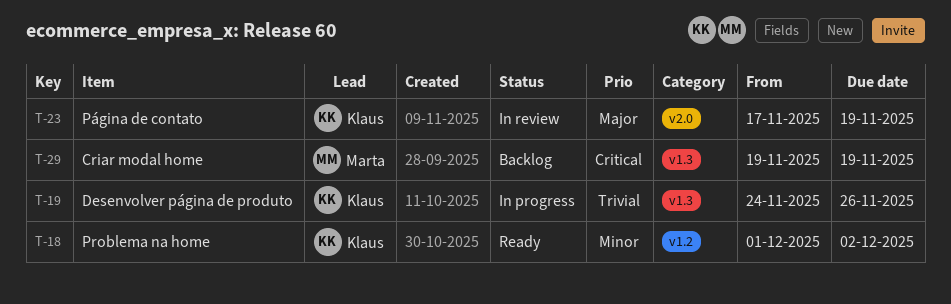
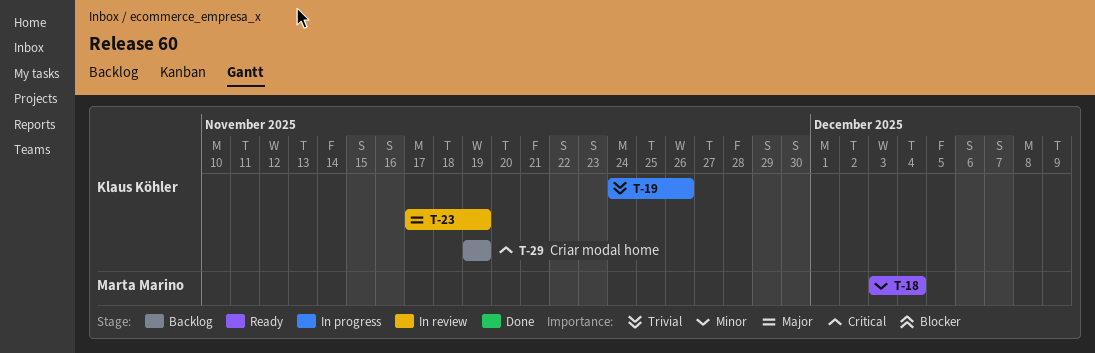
T-18, owner: Klaus Köhler -> Marta Marino
T-18, start: Dec 1 -> Dec 3
T-18, due: Dec 2 -> Dec 4
T-29, owner: Marta Marino -> Klaus Köhler

